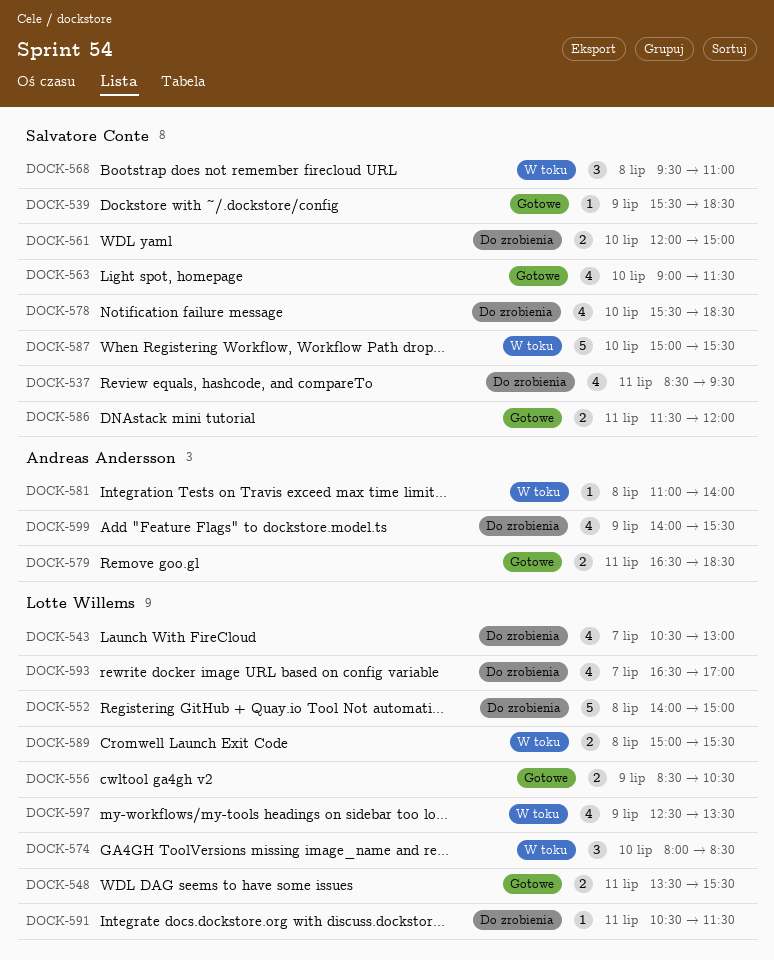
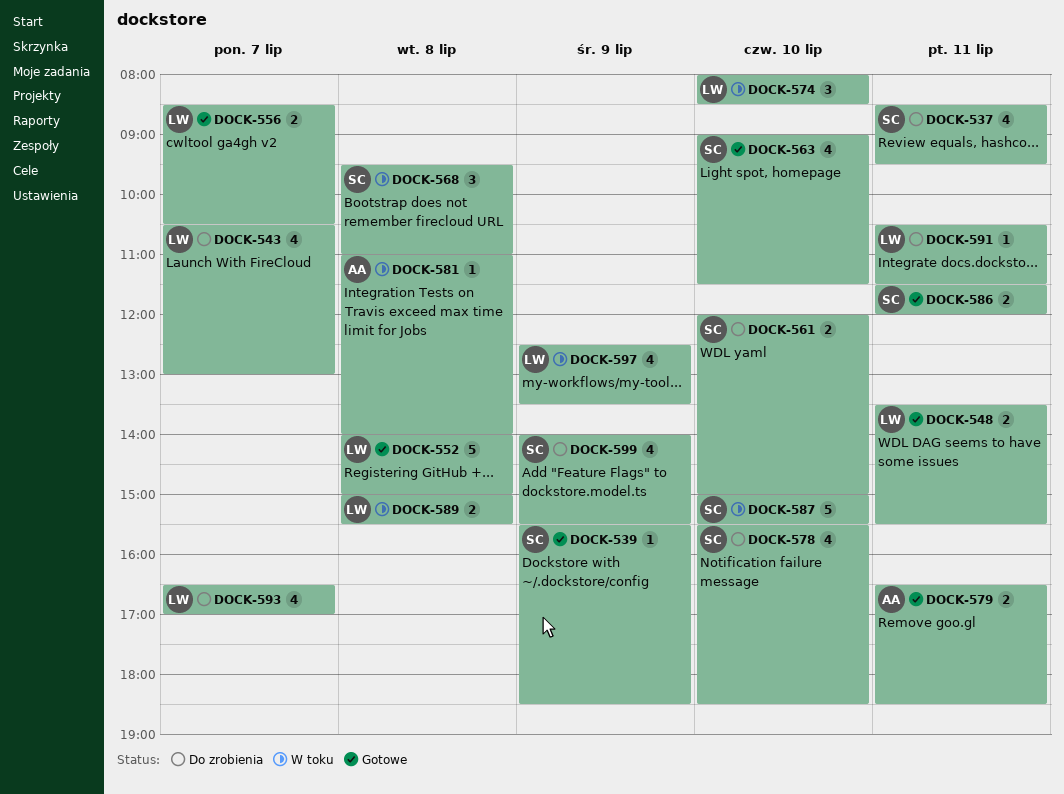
DOCK-552, status: Do zrobienia -> Gotowe
DOCK-556, day: Jul 9 -> Jul 7
DOCK-599, owner: Andreas Andersson -> Salvatore Conte

